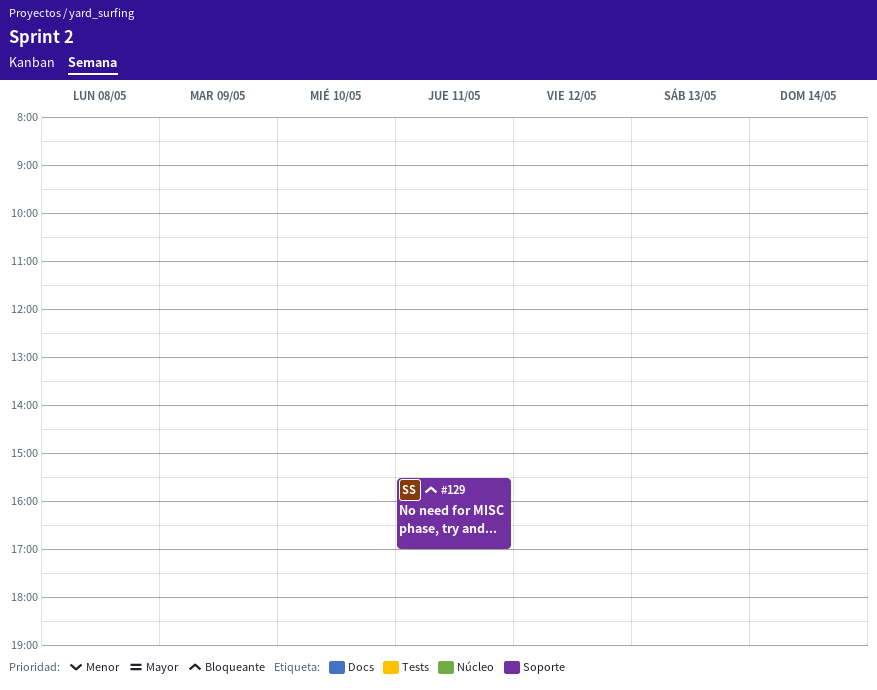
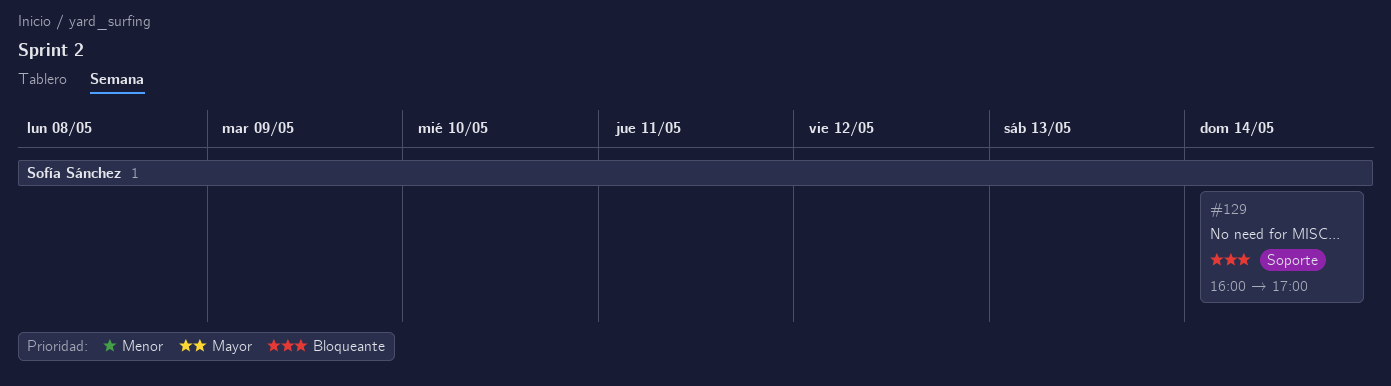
#129, day: May 11 -> May 14
#129, begins: 15:30 -> 16:00

